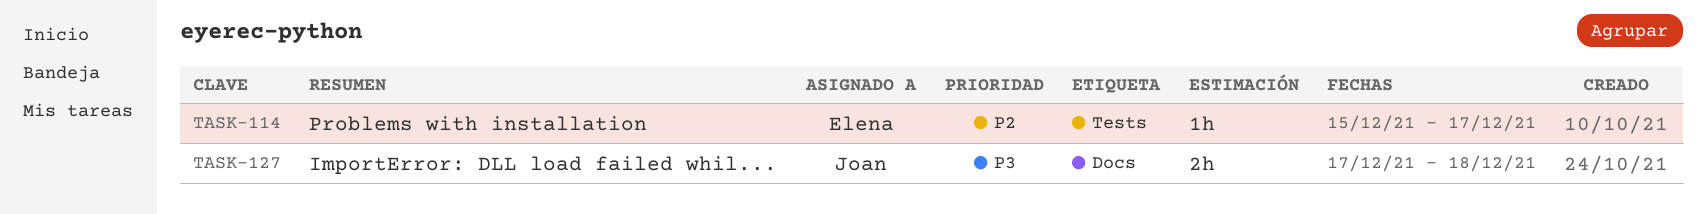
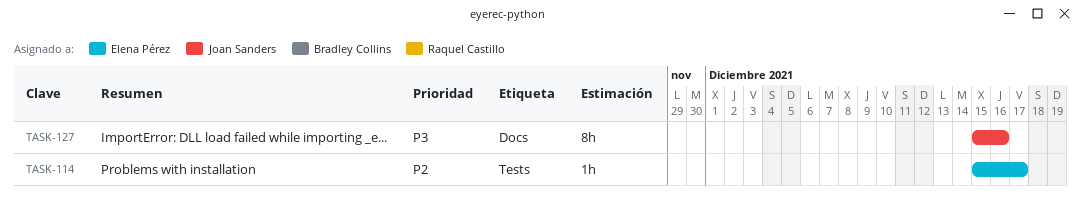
TASK-127, estimate: 2h -> 8h
TASK-127, start: Dec 17 -> Dec 15
TASK-127, due: Dec 18 -> Dec 16

